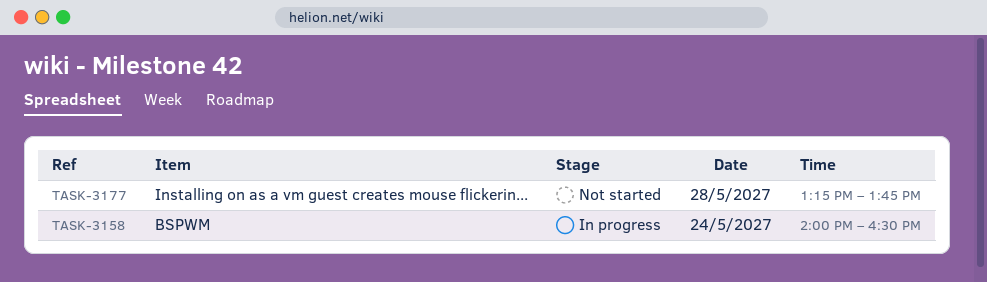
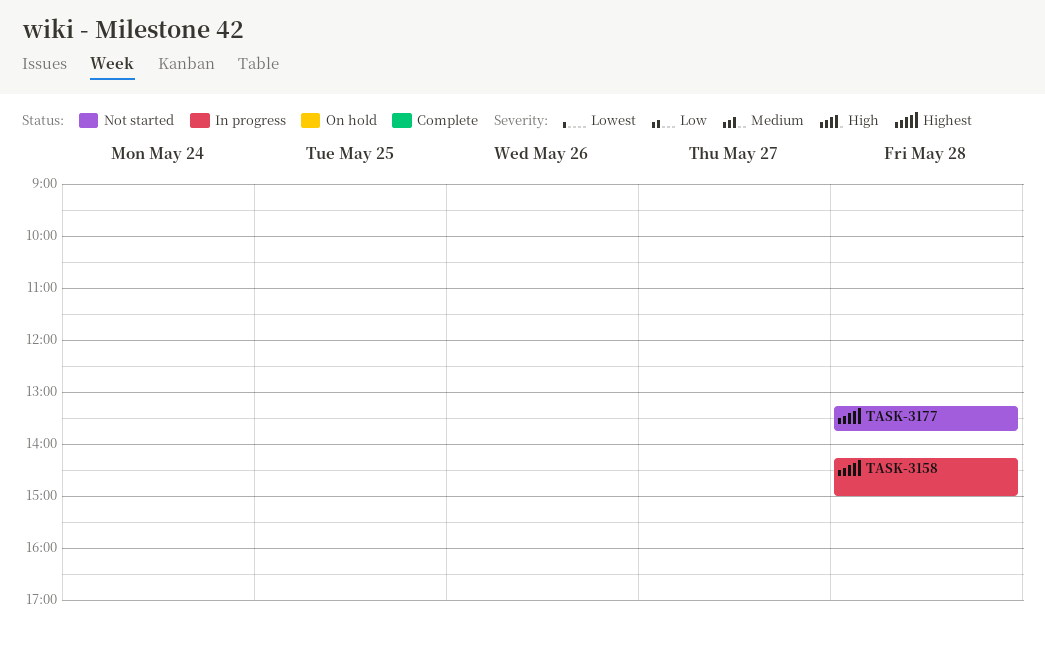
TASK-3158, day: May 24 -> May 28
TASK-3158, begins: 14:00 -> 14:15
TASK-3158, ends: 16:30 -> 15:00

